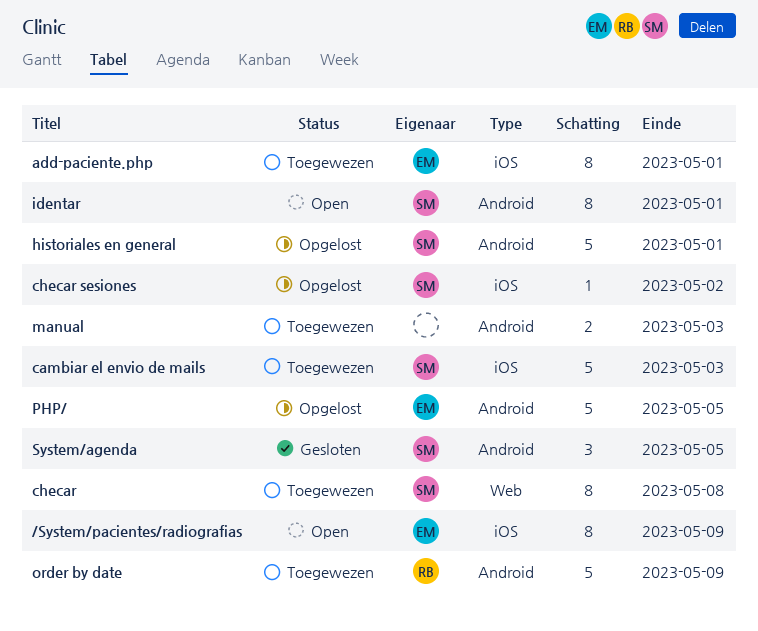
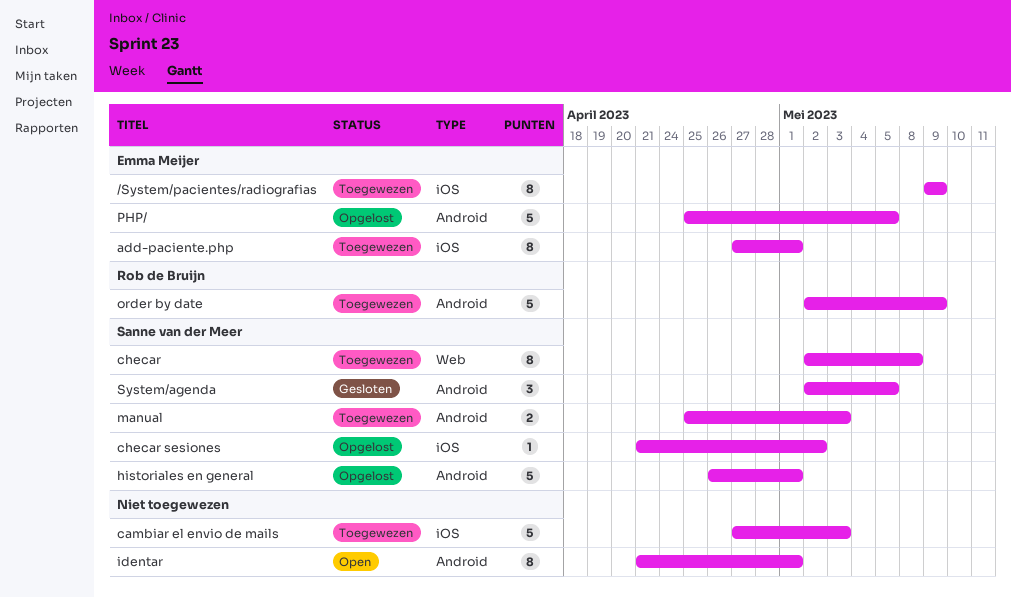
/System/pacientes/radiografias, status: Open -> Toegewezen
cambiar el envio de mails, owner: Sanne van der Meer -> none
identar, owner: Sanne van der Meer -> none
manual, owner: none -> Sanne van der Meer

